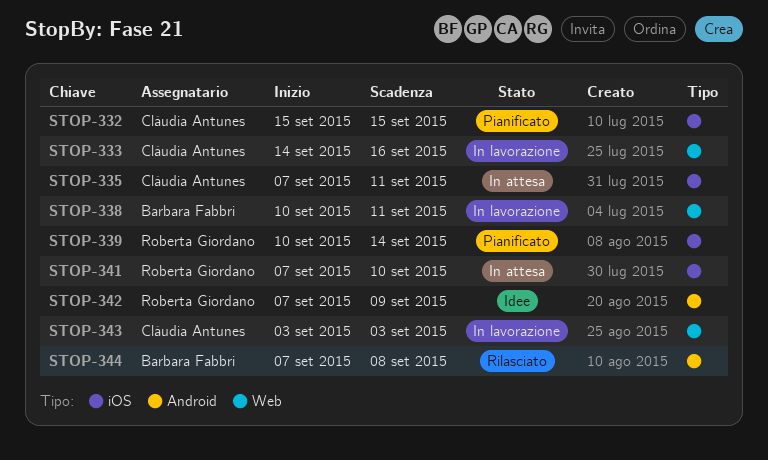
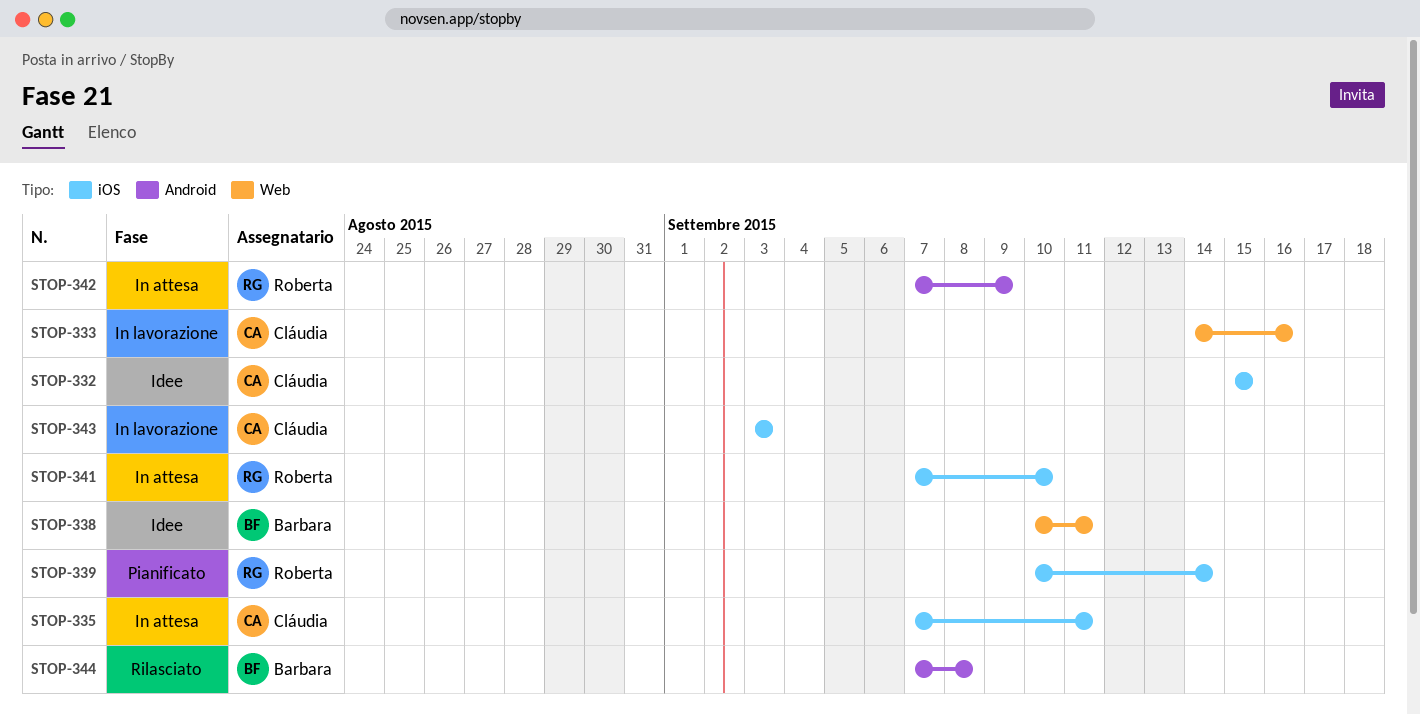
STOP-332, status: Pianificato -> Idee
STOP-338, status: In lavorazione -> Idee
STOP-342, status: Idee -> In attesa
STOP-343, label: Web -> iOS

